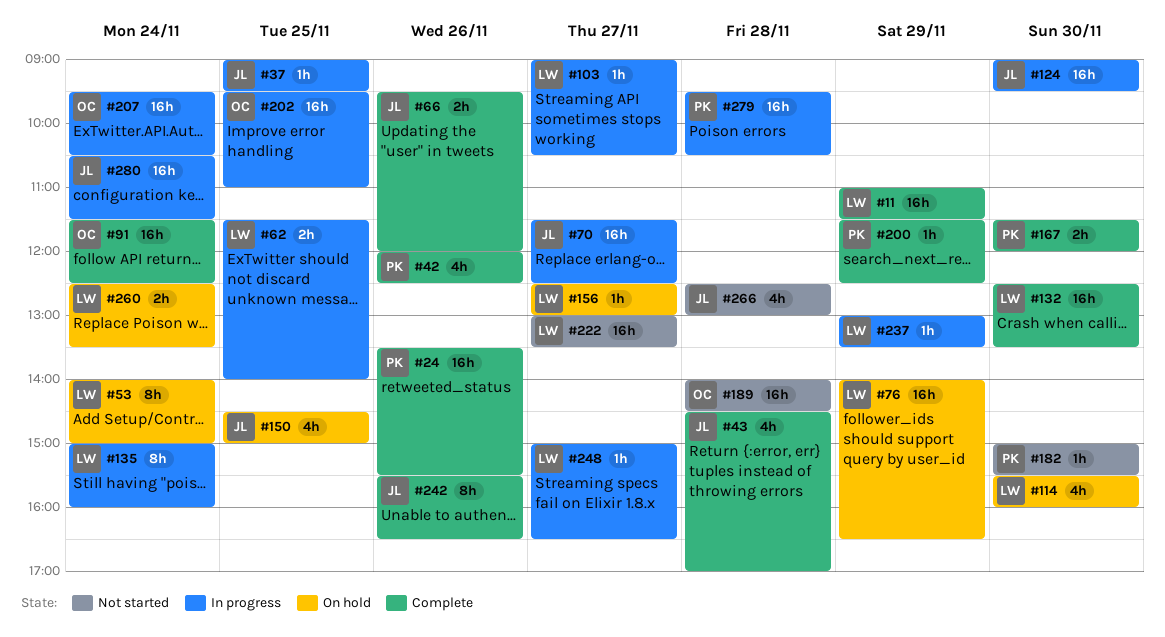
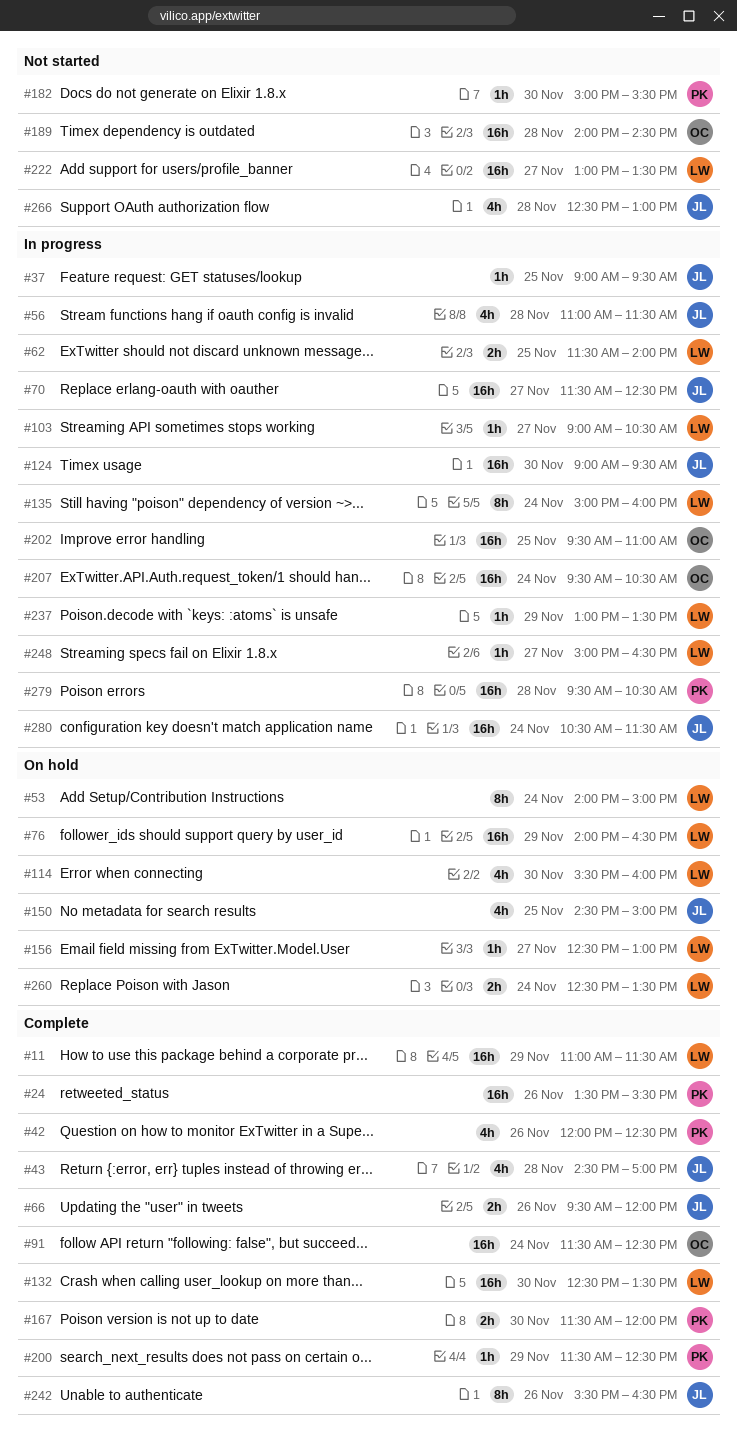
#56: none -> present

